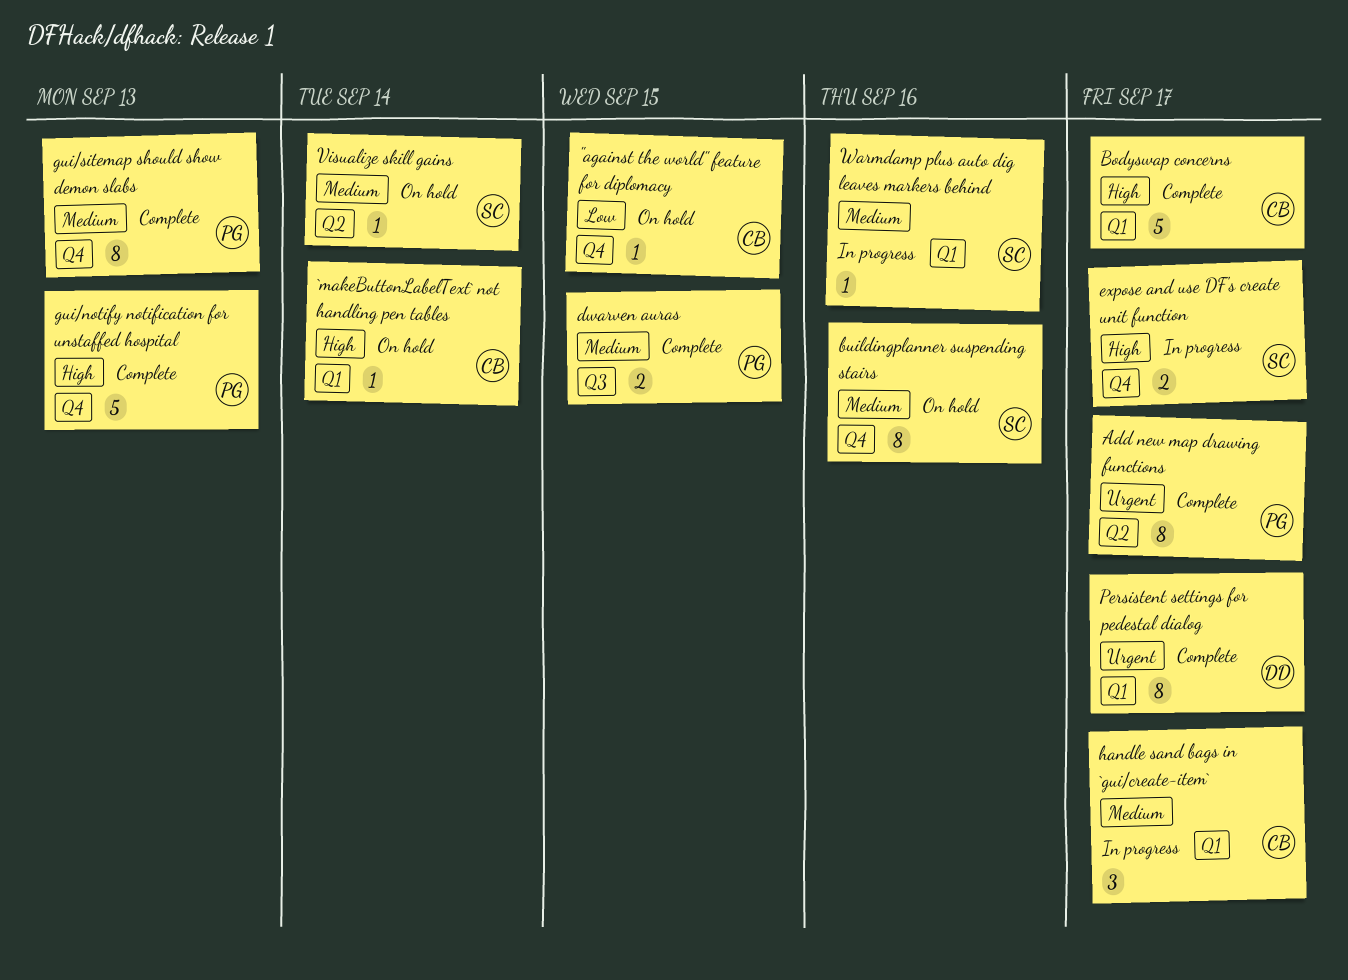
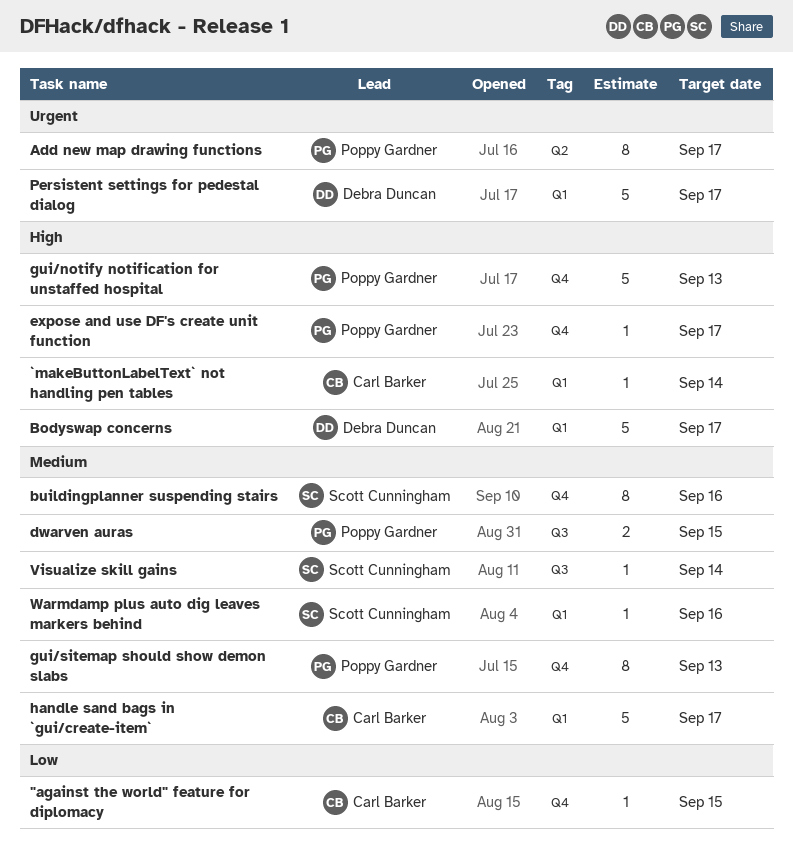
Bodyswap concerns, owner: Carl Barker -> Debra Duncan
expose and use DF's create unit function, owner: Scott Cunningham -> Poppy Gardner
expose and use DF's create unit function, estimate: 2 -> 1
handle sand bags in `gui/create-item`, estimate: 3 -> 5
Persistent settings for pedestal dialog, estimate: 8 -> 5
Visualize skill gains, label: Q2 -> Q3

